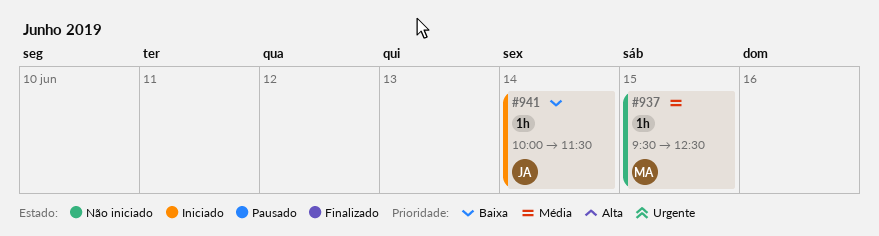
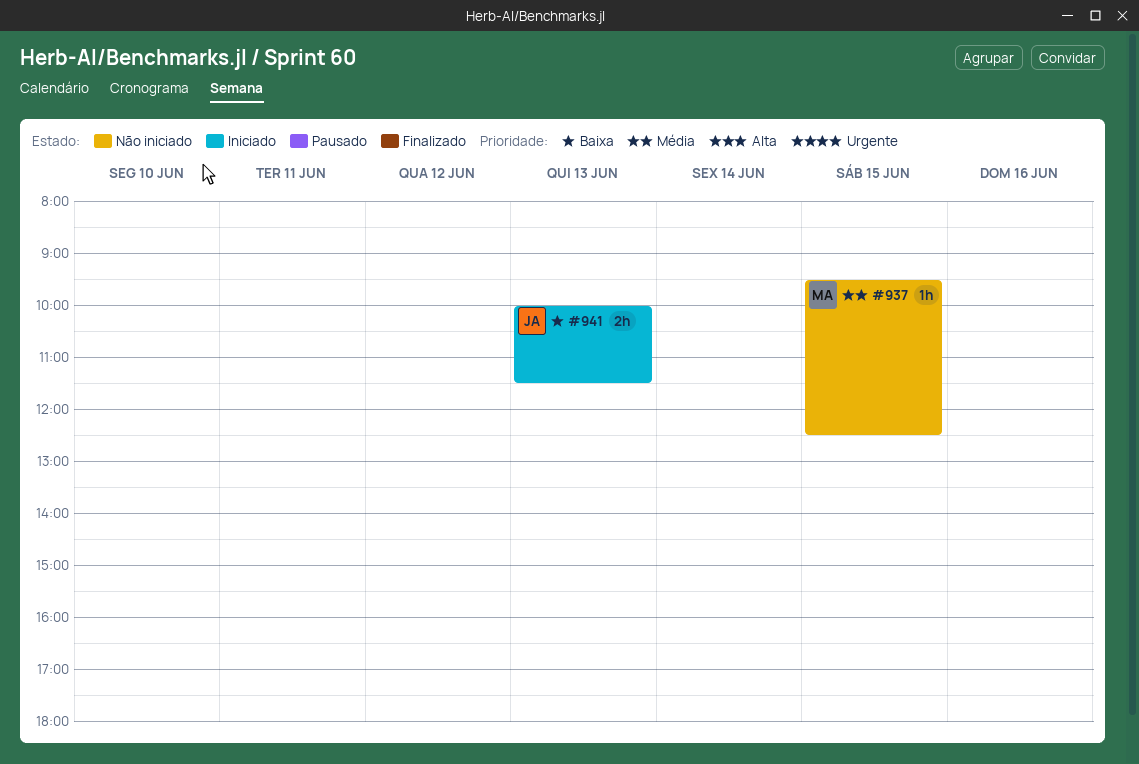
#941, estimate: 1h -> 2h
#941, day: Jun 14 -> Jun 13

